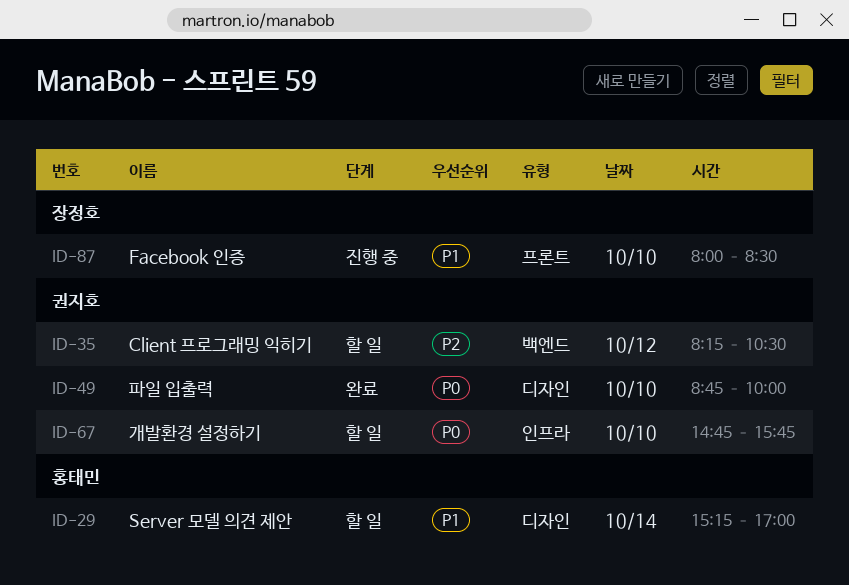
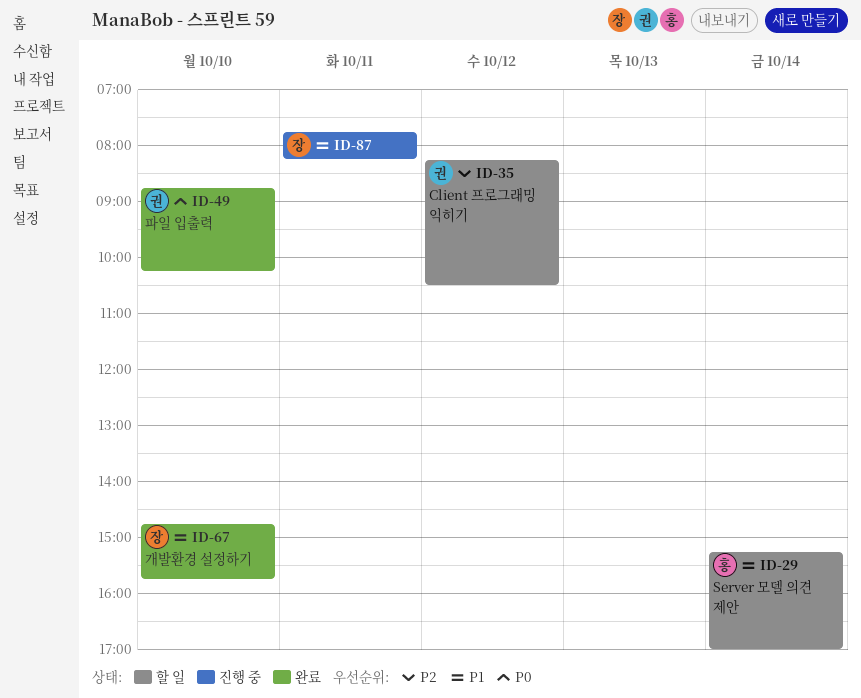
ID-49, ends: 10:00 -> 10:15
ID-67, status: 할 일 -> 완료
ID-67, owner: 권지호 -> 장정호
ID-67, priority: P0 -> P1
ID-87, day: Oct 10 -> Oct 11
ID-87, begins: 08:00 -> 07:45
ID-87, ends: 08:30 -> 08:15

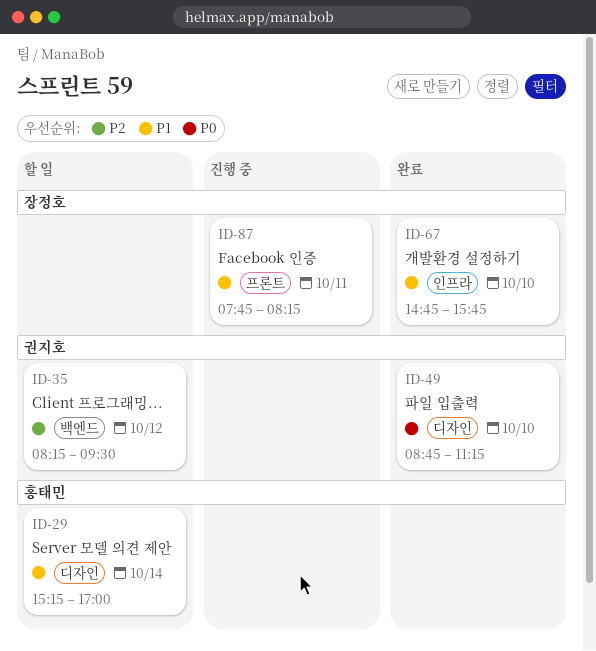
ID-35, ends: 10:30 -> 09:30
ID-49, ends: 10:15 -> 11:15

